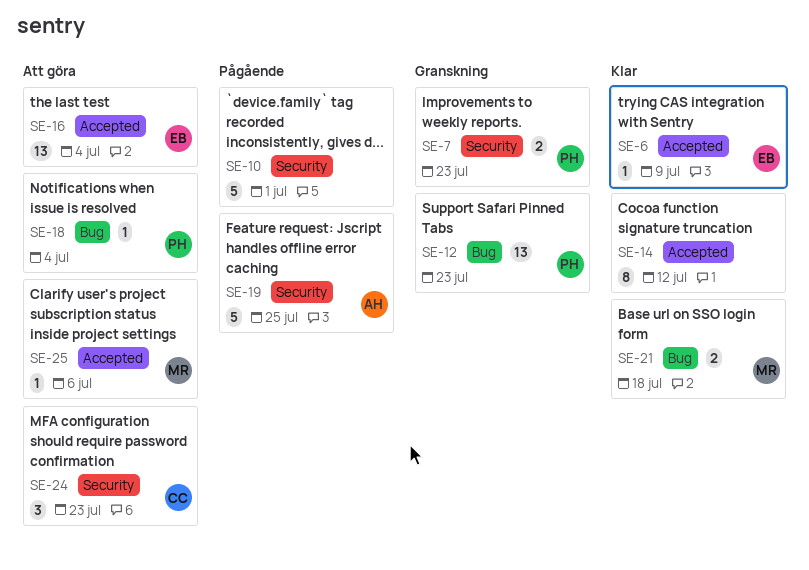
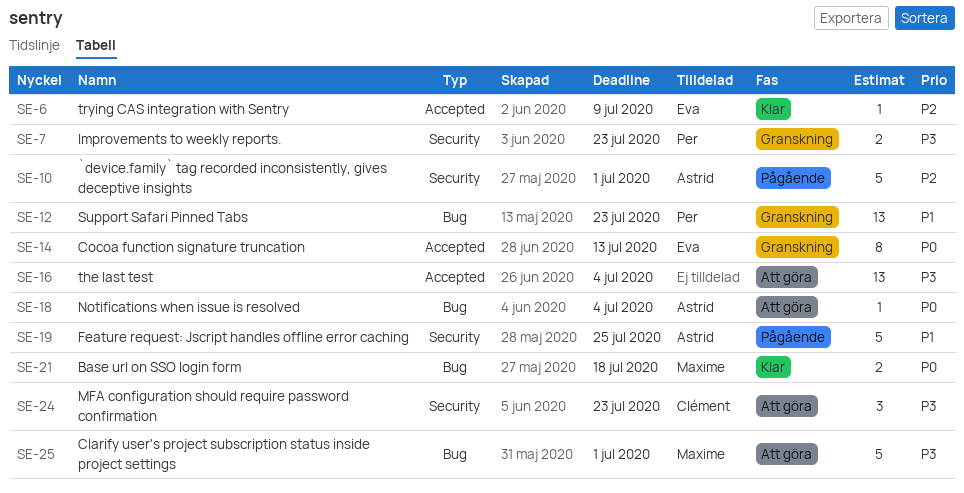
SE-10, owner: none -> Astrid
SE-14, status: Klar -> Granskning
SE-14, owner: none -> Eva
SE-14, due: Jul 12 -> Jul 13
SE-16, owner: Eva -> none
SE-18, owner: Per -> Astrid
SE-25, label: Accepted -> Bug
SE-25, estimate: 1 -> 5
SE-25, due: Jul 6 -> Jul 1

